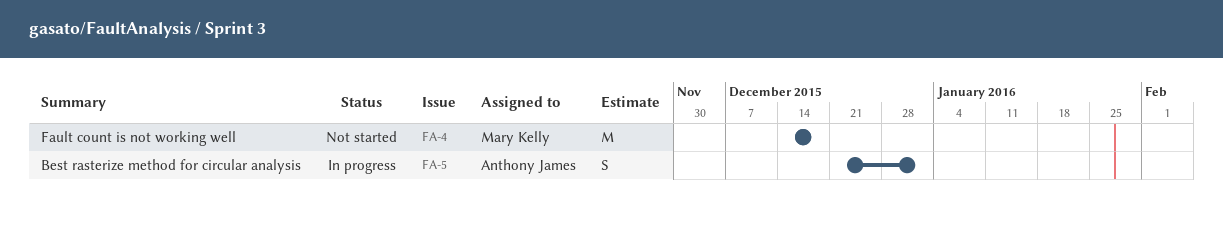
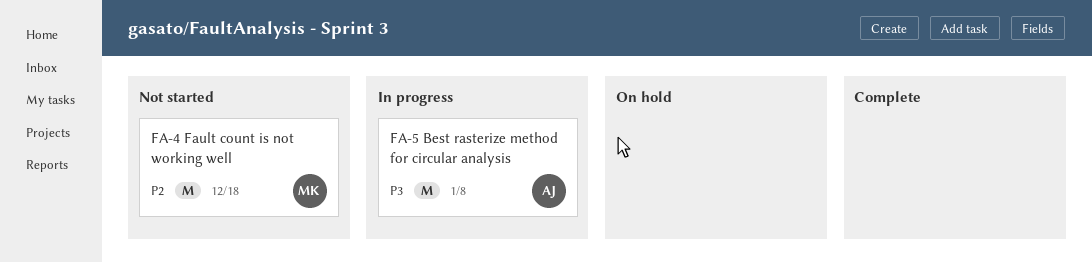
FA-5, estimate: S -> M
FA-5, due: Jan 1 -> Jan 8

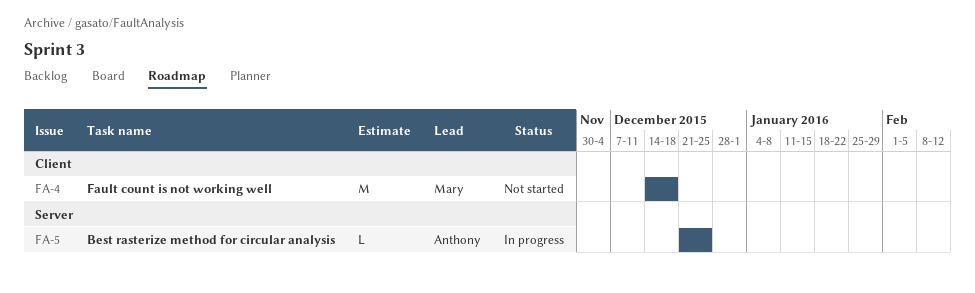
FA-5, estimate: M -> L
FA-5, due: Jan 8 -> Dec 25

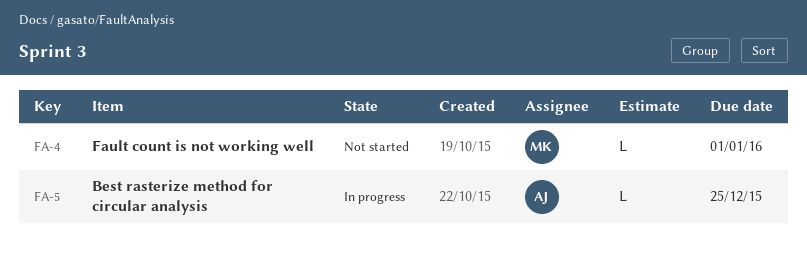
FA-4, estimate: M -> L
FA-4, due: Dec 18 -> Jan 1

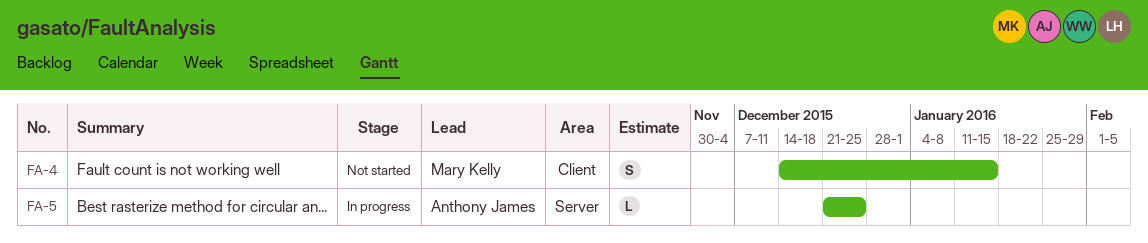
FA-4, estimate: L -> S
FA-4, due: Jan 1 -> Jan 15

